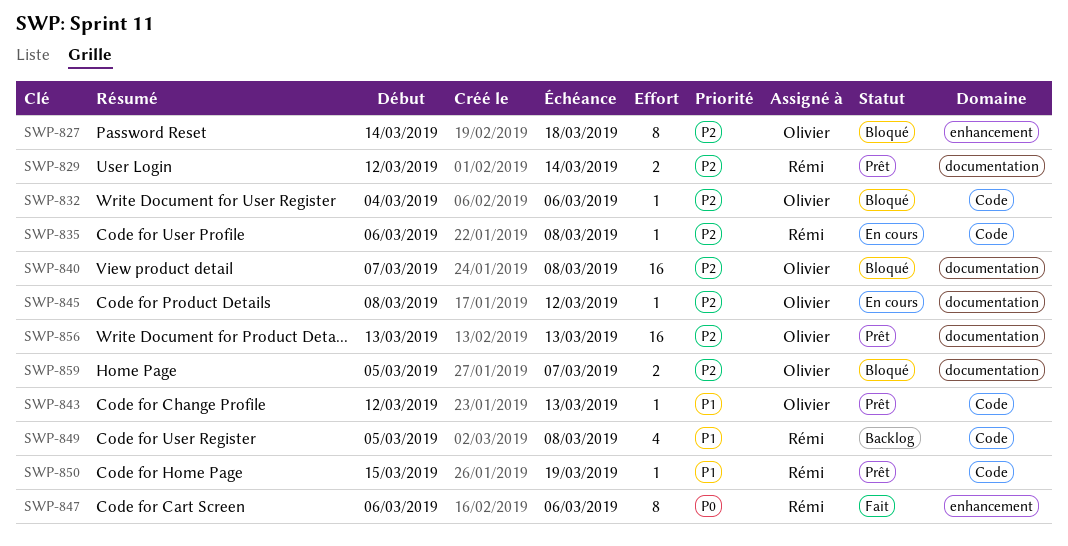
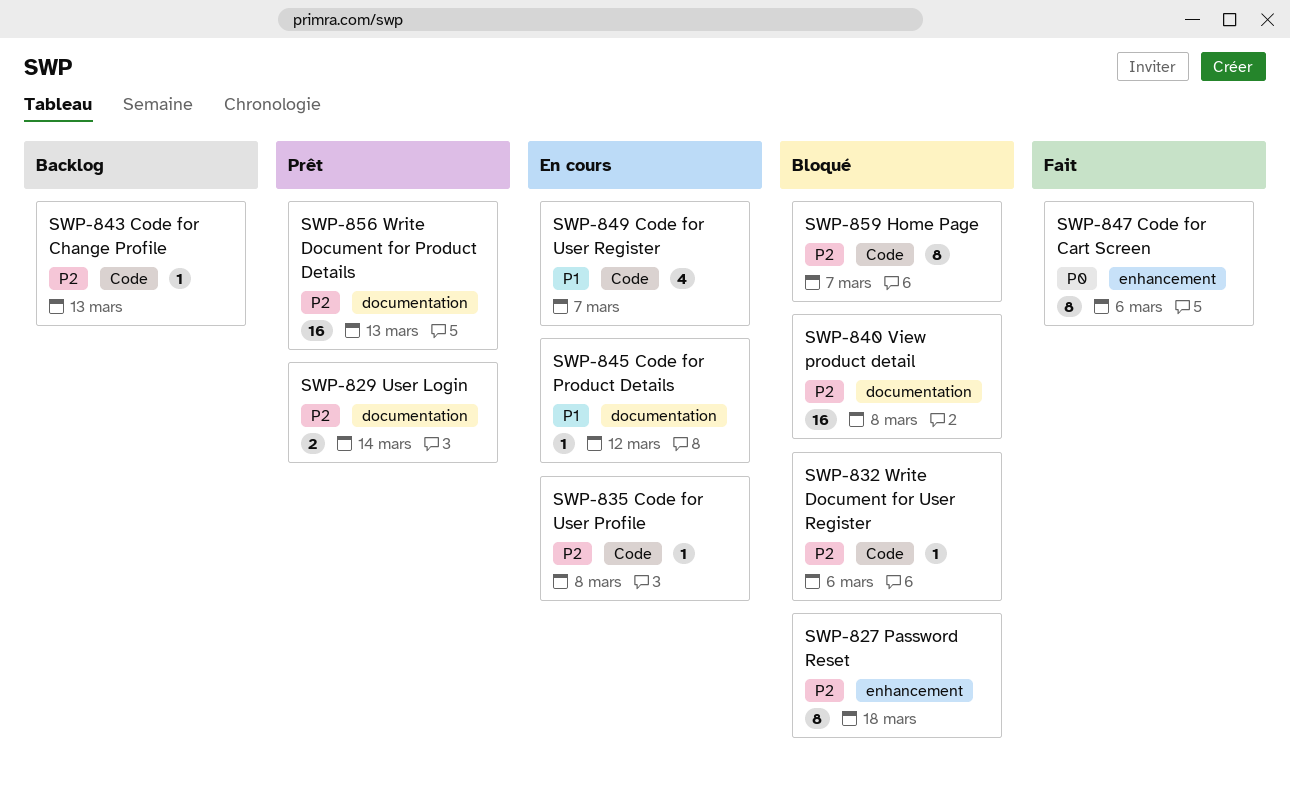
SWP-843, status: Prêt -> Backlog
SWP-843, priority: P1 -> P2
SWP-845, priority: P2 -> P1
SWP-849, status: Backlog -> En cours
SWP-849, due: Mar 8 -> Mar 7
SWP-850: present -> none
SWP-859, label: documentation -> Code
SWP-859, estimate: 2 -> 8

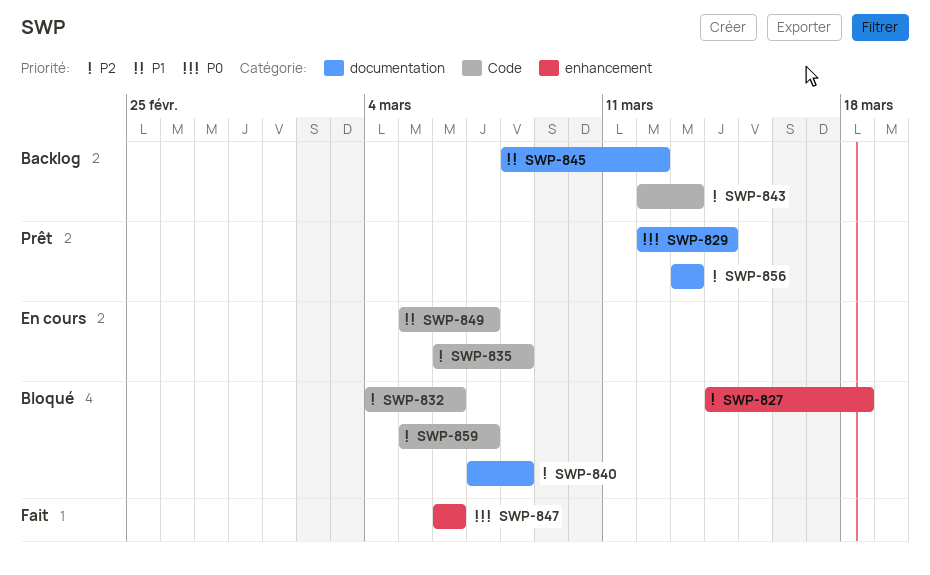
SWP-829, priority: P2 -> P0
SWP-845, status: En cours -> Backlog

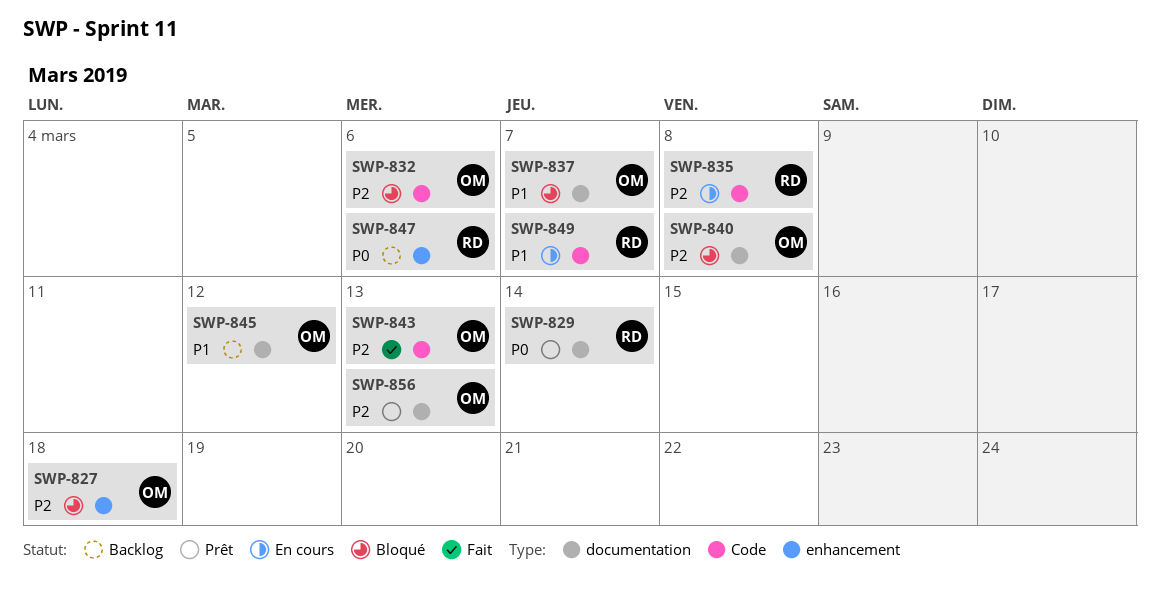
SWP-837: none -> present
SWP-843, status: Backlog -> Fait
SWP-847, status: Fait -> Backlog
SWP-859: present -> none

